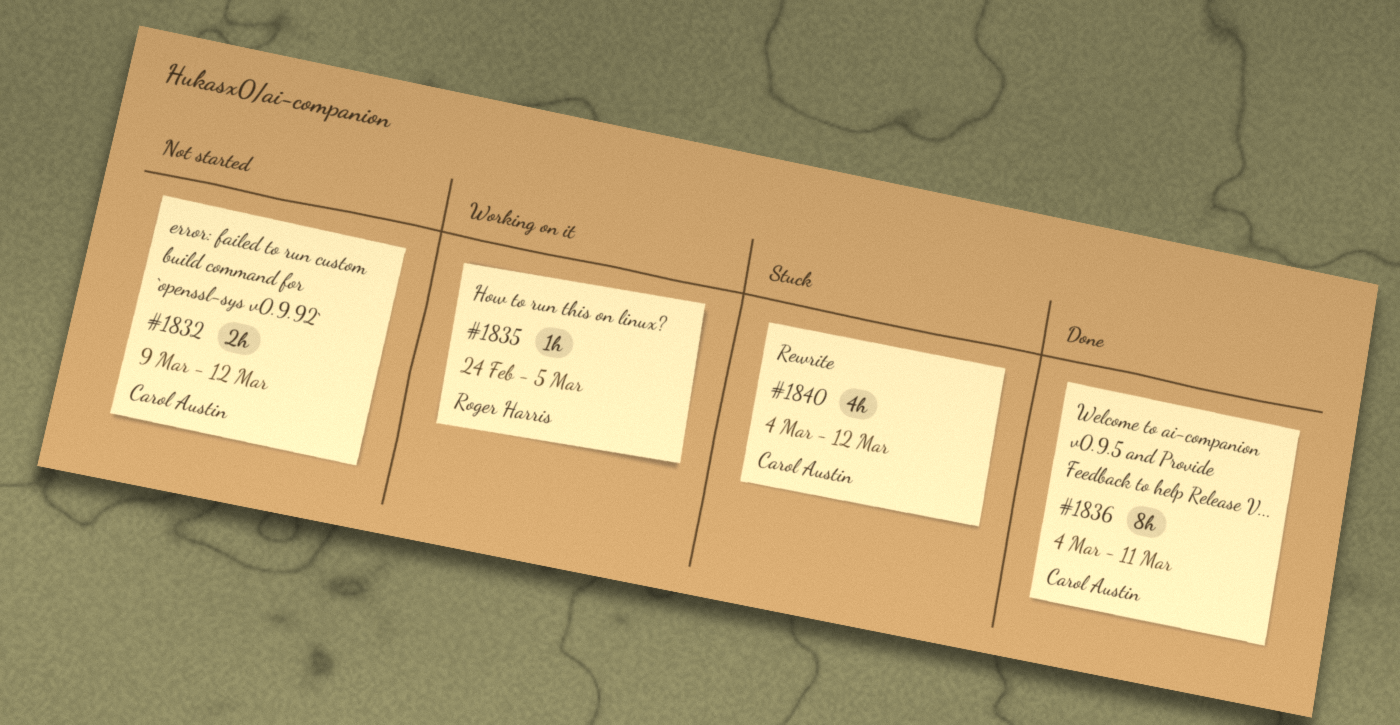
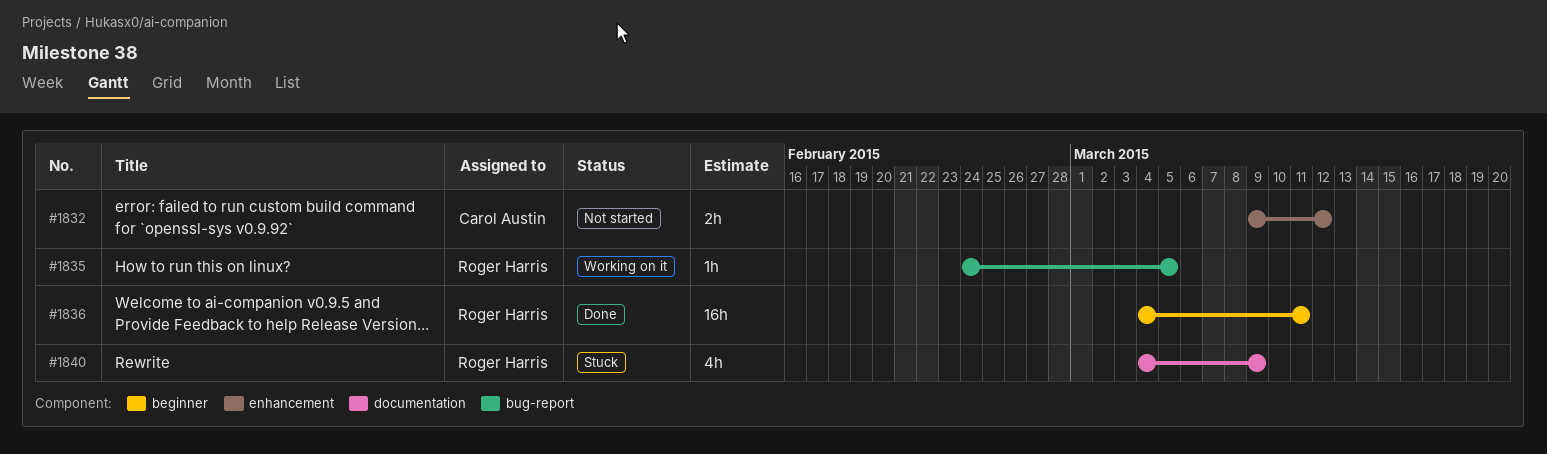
#1836, owner: Carol Austin -> Roger Harris
#1836, estimate: 8h -> 16h
#1840, owner: Carol Austin -> Roger Harris
#1840, due: Mar 12 -> Mar 9

